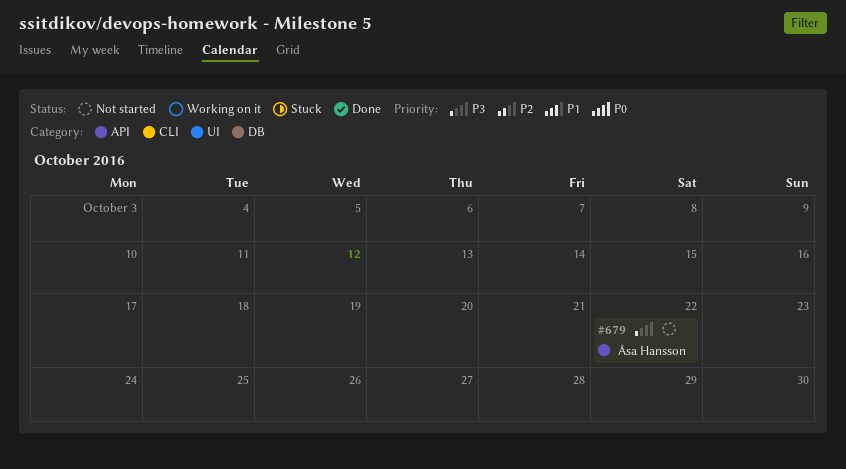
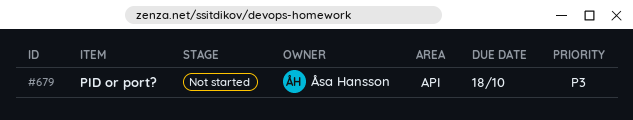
#679, due: Oct 22 -> Oct 18

